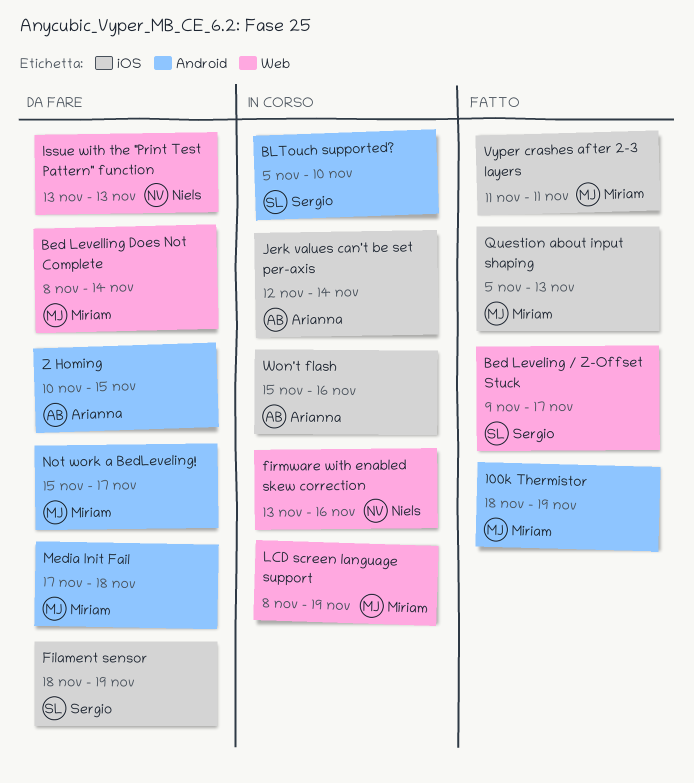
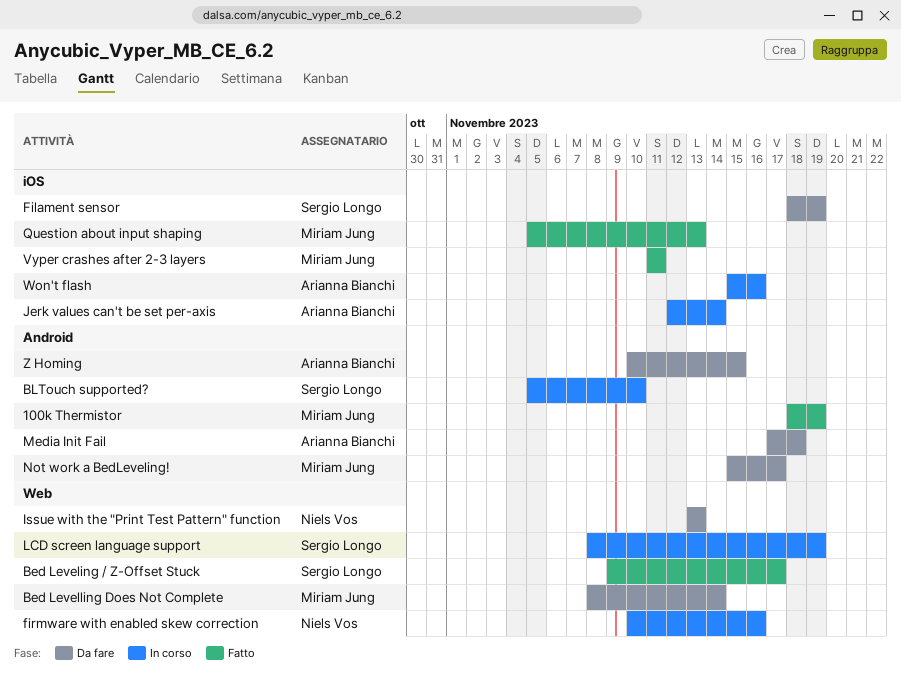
firmware with enabled skew correction, start: Nov 13 -> Nov 10
LCD screen language support, owner: Miriam Jung -> Sergio Longo
Media Init Fail, owner: Miriam Jung -> Arianna Bianchi

